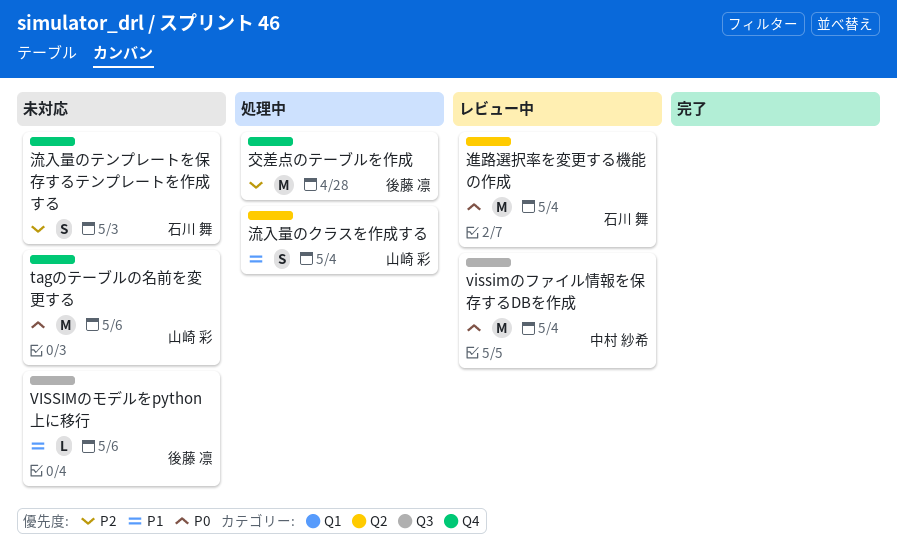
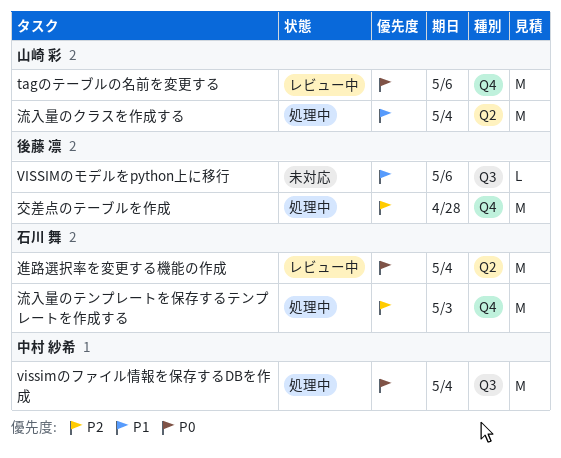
tagのテーブルの名前を変更する, status: 未対応 -> レビュー中
vissimのファイル情報を保存するDBを作成, status: レビュー中 -> 処理中
流入量のクラスを作成する, estimate: S -> M
流入量のテンプレートを保存するテンプレートを作成する, status: 未対応 -> 処理中
流入量のテンプレートを保存するテンプレートを作成する, estimate: S -> M

